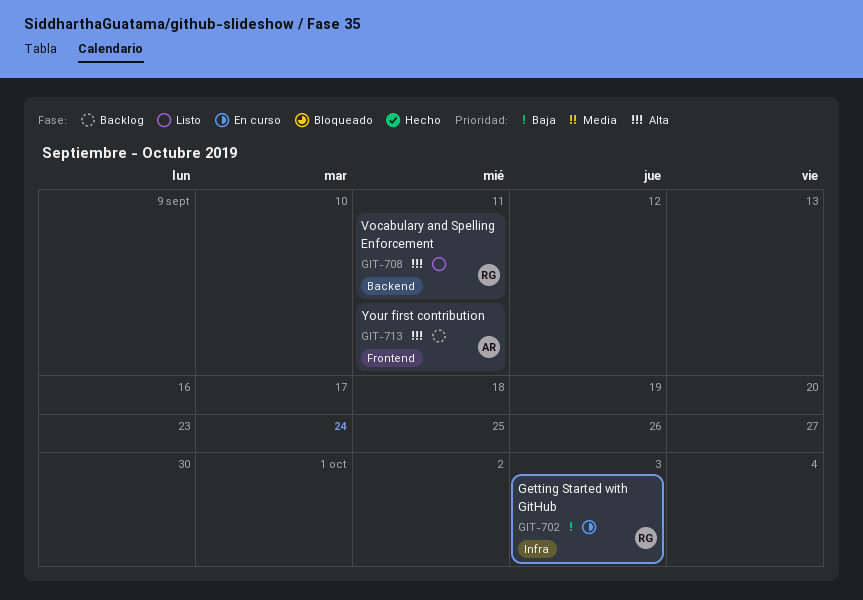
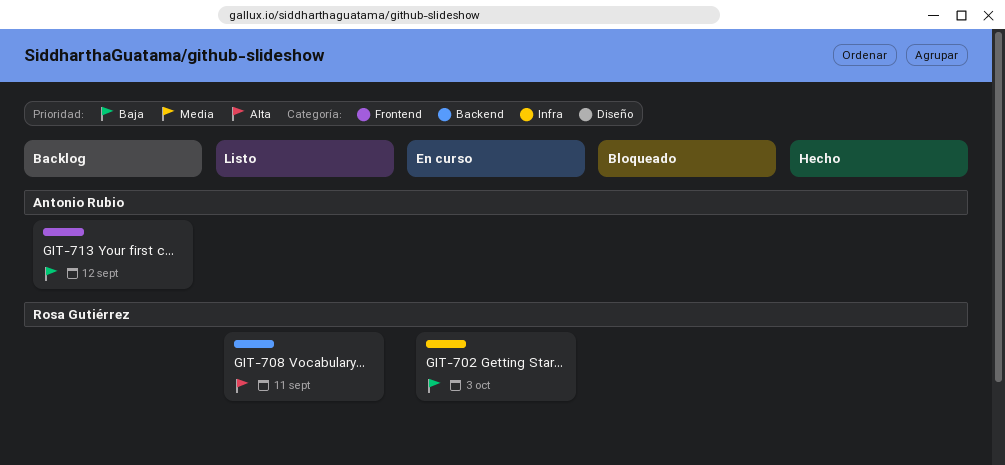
GIT-713, priority: Alta -> Baja
GIT-713, due: Sep 11 -> Sep 12

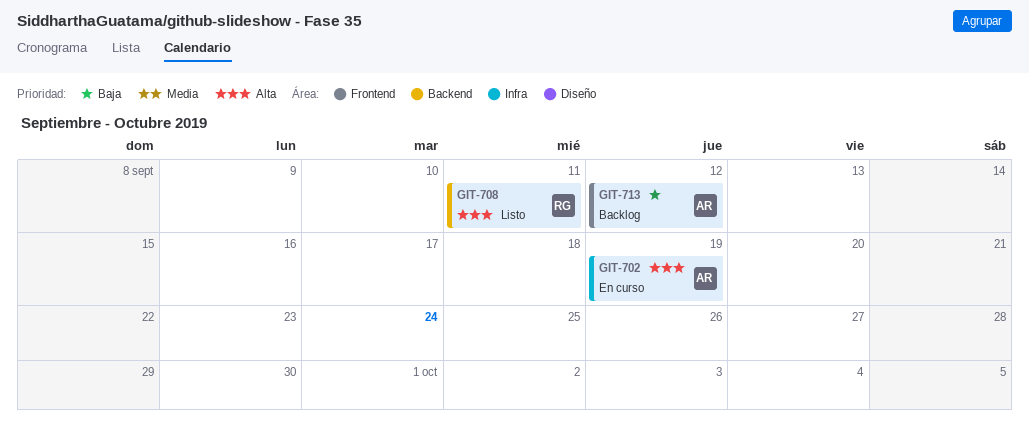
GIT-702, owner: Rosa Gutiérrez -> Antonio Rubio
GIT-702, priority: Baja -> Alta
GIT-702, due: Oct 3 -> Sep 19

